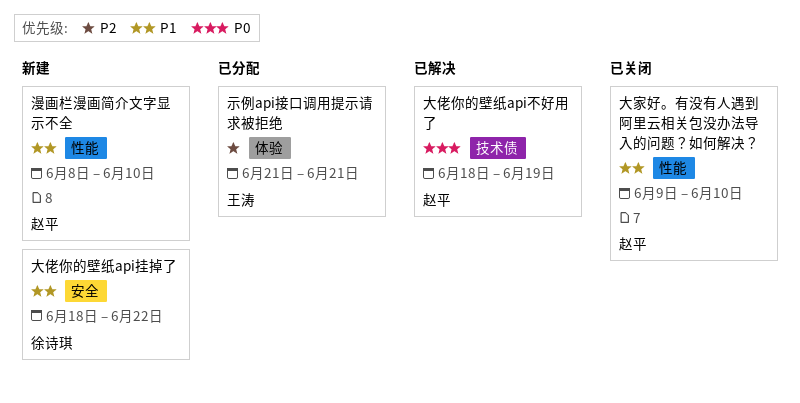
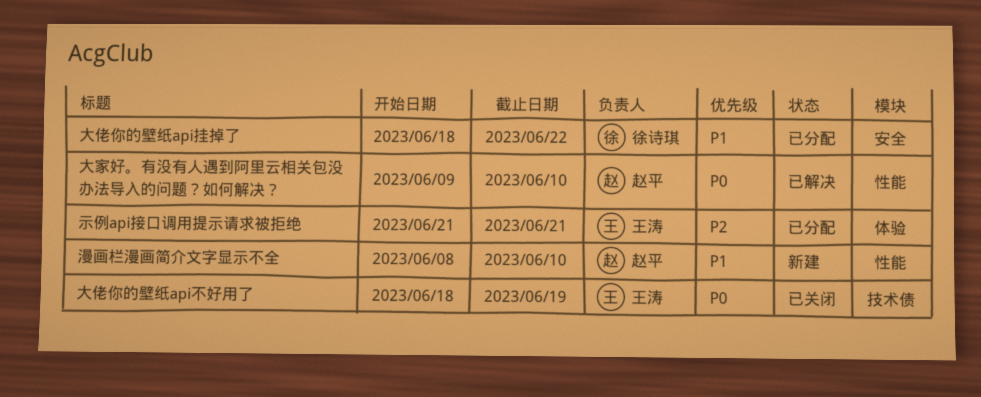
大佬你的壁纸api不好用了, status: 已解决 -> 已关闭
大佬你的壁纸api不好用了, owner: 赵平 -> 王涛
大佬你的壁纸api挂掉了, status: 新建 -> 已分配
大家好。有没有人遇到阿里云相关包没办法导入的问题？如何解决？, status: 已关闭 -> 已解决
大家好。有没有人遇到阿里云相关包没办法导入的问题？如何解决？, priority: P1 -> P0

